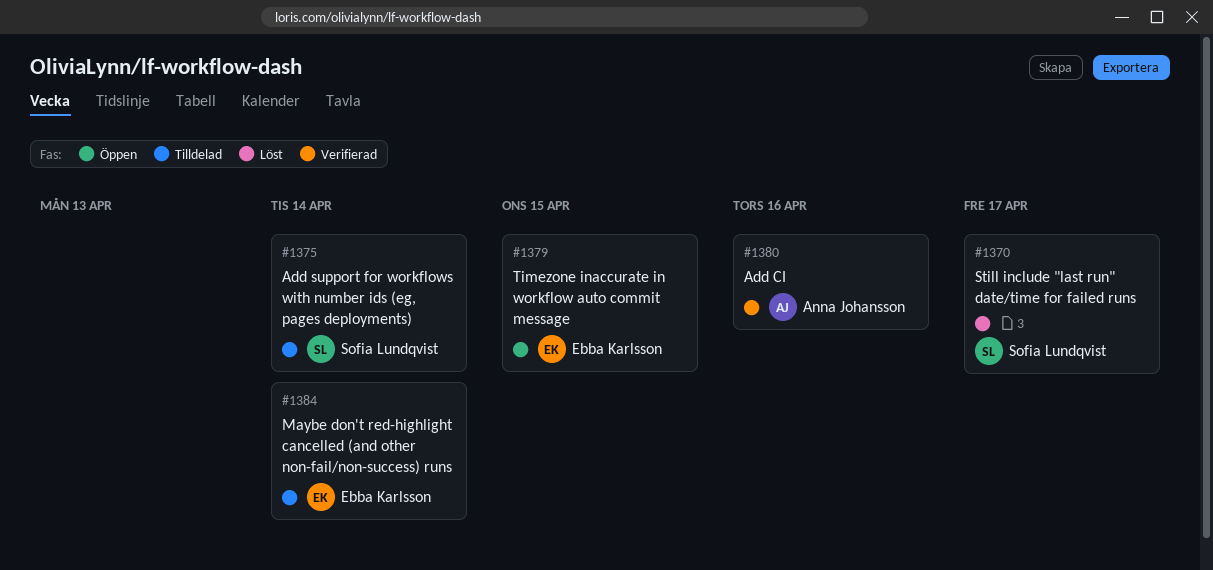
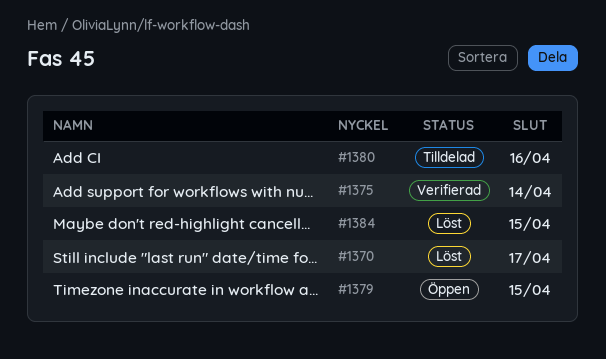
#1375, status: Tilldelad -> Verifierad
#1380, status: Verifierad -> Tilldelad
#1384, status: Tilldelad -> Löst
#1384, due: Apr 14 -> Apr 15

